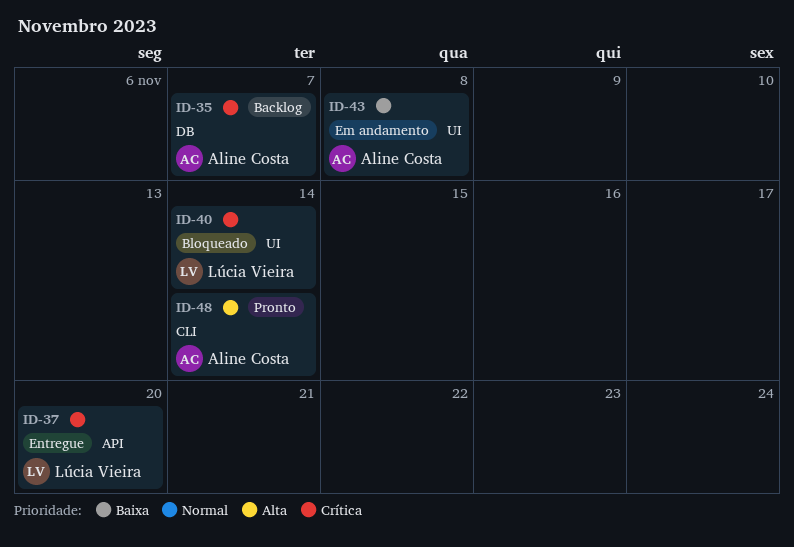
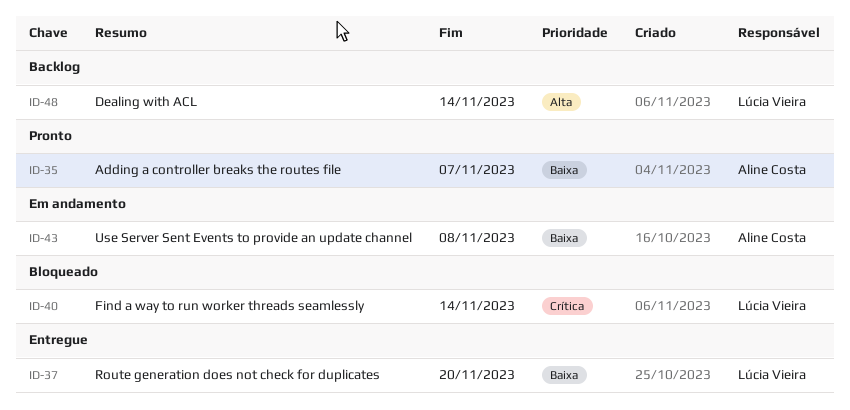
ID-35, status: Backlog -> Pronto
ID-35, priority: Crítica -> Baixa
ID-37, priority: Crítica -> Baixa
ID-48, status: Pronto -> Backlog
ID-48, owner: Aline Costa -> Lúcia Vieira

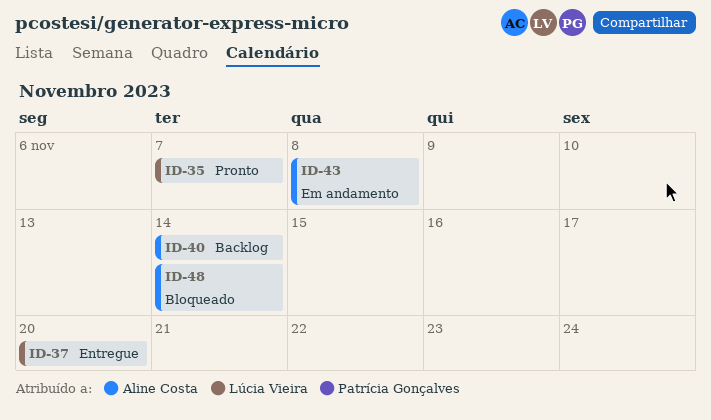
ID-35, owner: Aline Costa -> Lúcia Vieira
ID-40, status: Bloqueado -> Backlog
ID-40, owner: Lúcia Vieira -> Aline Costa
ID-48, status: Backlog -> Bloqueado
ID-48, owner: Lúcia Vieira -> Aline Costa

